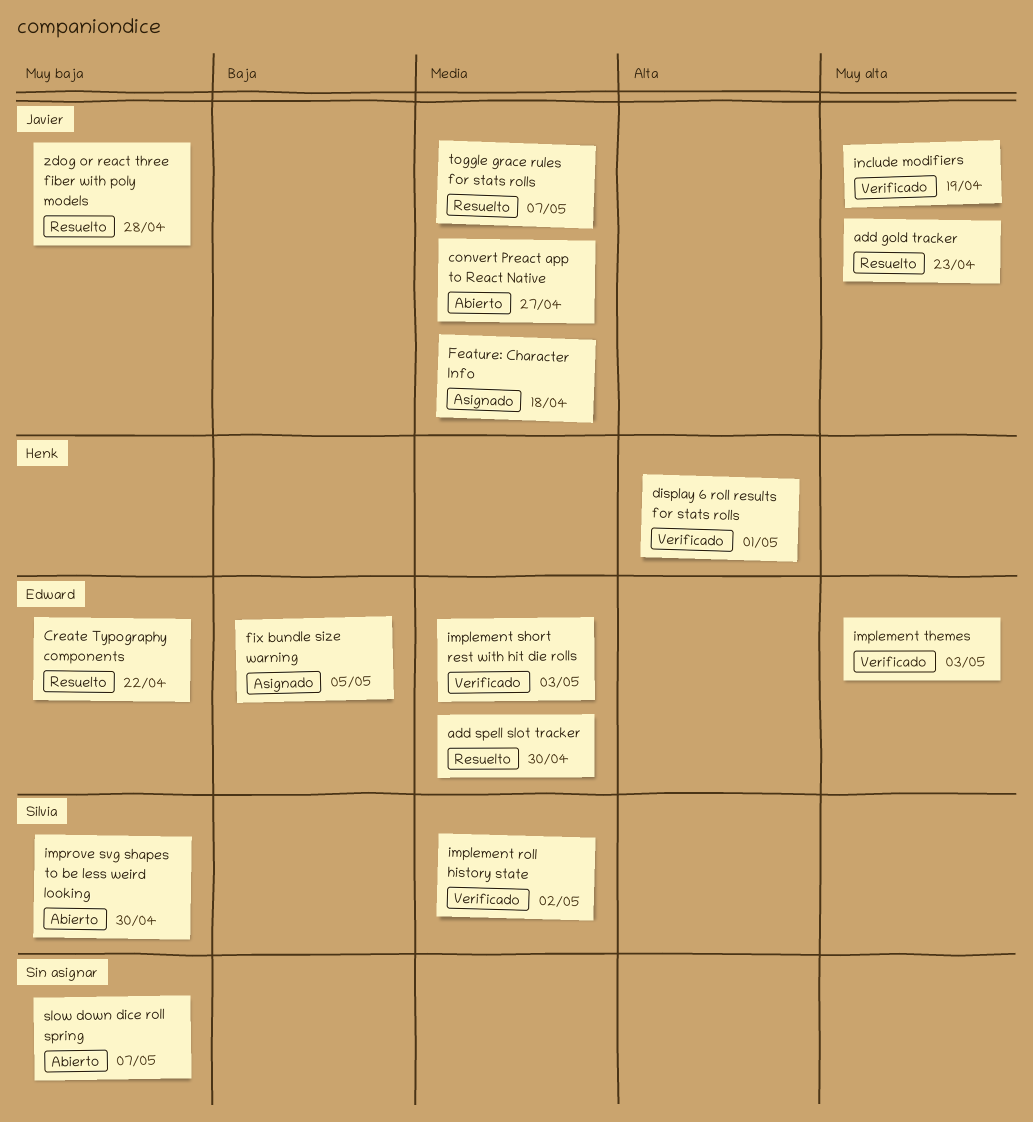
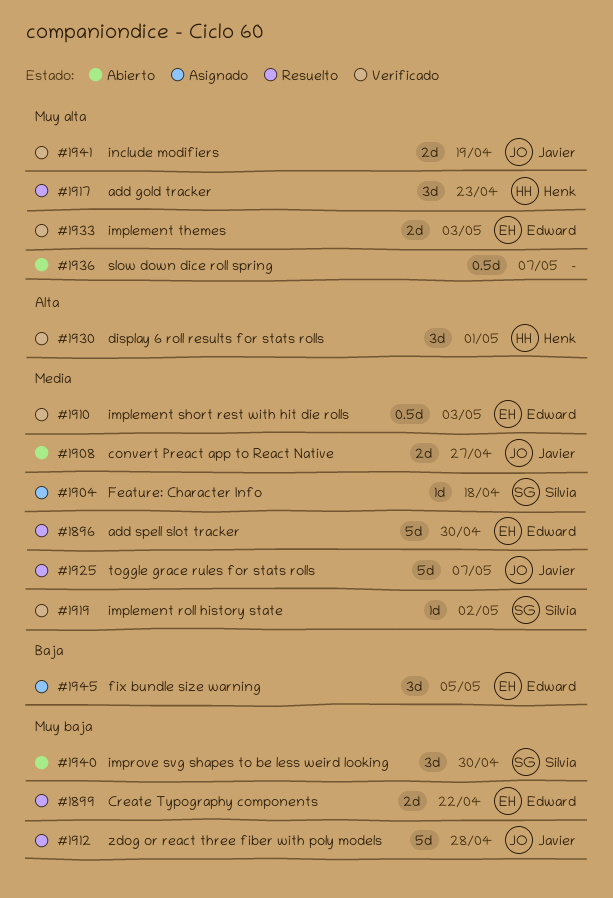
add gold tracker, owner: Javier -> Henk
Feature: Character Info, owner: Javier -> Silvia
slow down dice roll spring, priority: Muy baja -> Muy alta

